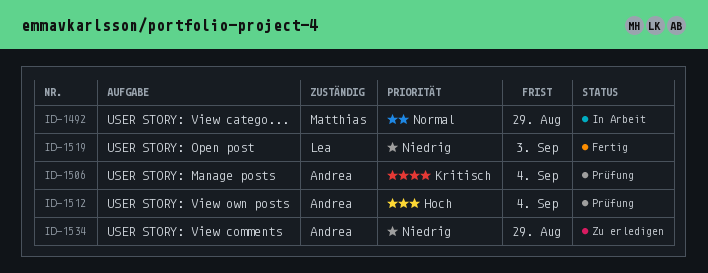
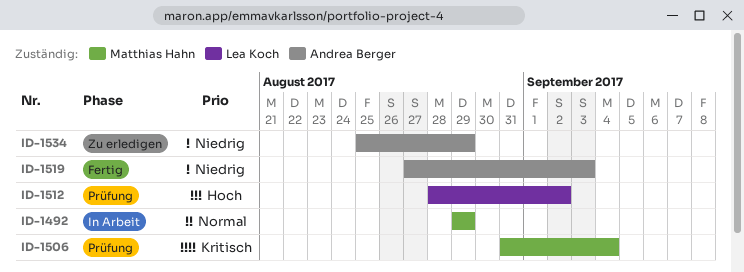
ID-1506, owner: Andrea Berger -> Matthias Hahn
ID-1512, owner: Andrea Berger -> Lea Koch
ID-1512, due: Sep 4 -> Sep 2
ID-1519, owner: Lea Koch -> Andrea Berger

